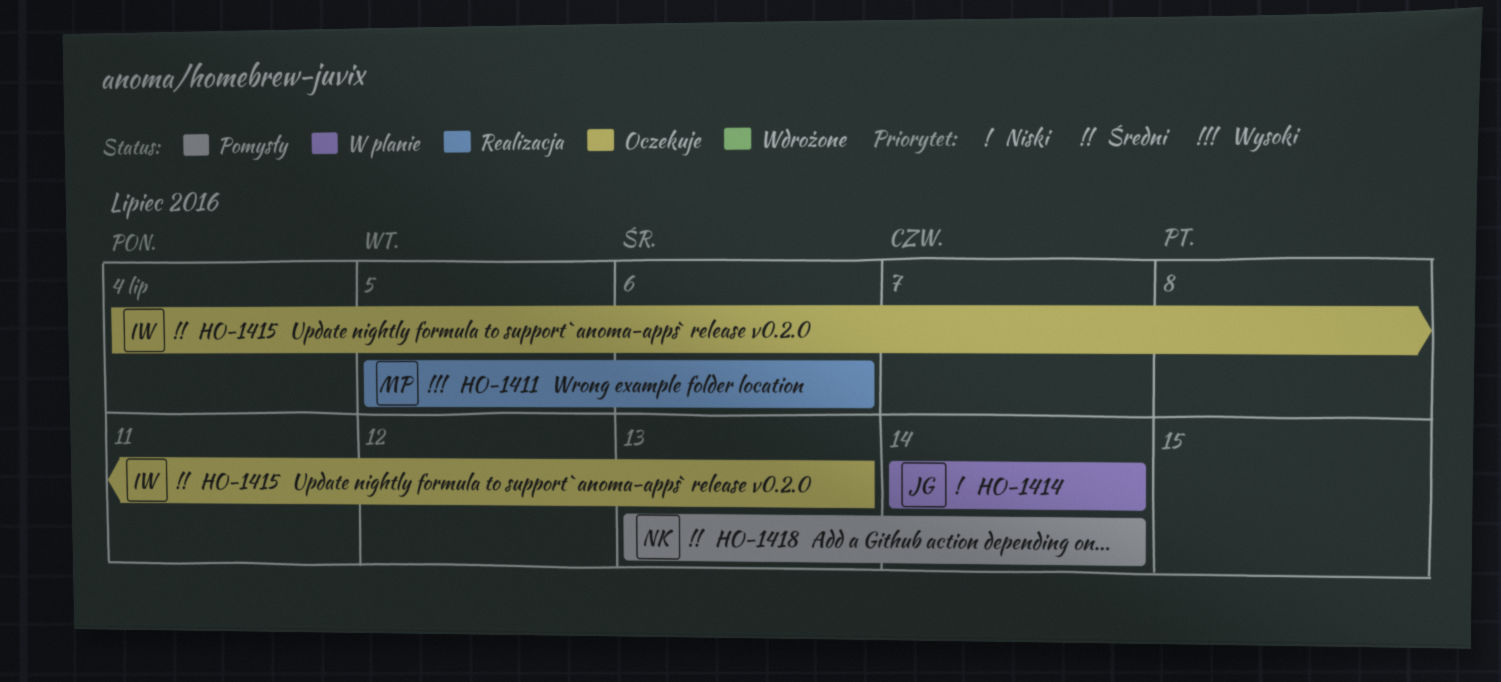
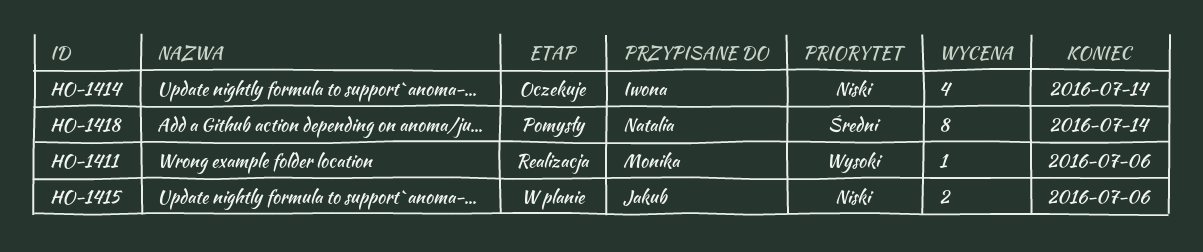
HO-1414, status: W planie -> Oczekuje
HO-1414, owner: Jakub -> Iwona
HO-1415, status: Oczekuje -> W planie
HO-1415, owner: Iwona -> Jakub
HO-1415, priority: Średni -> Niski
HO-1415, due: Jul 13 -> Jul 6

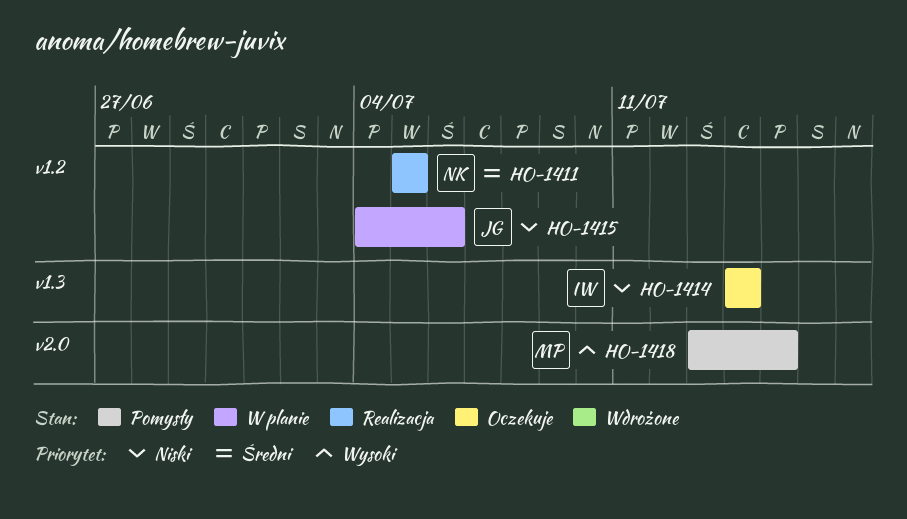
HO-1411, owner: Monika -> Natalia
HO-1411, priority: Wysoki -> Średni
HO-1411, due: Jul 6 -> Jul 5
HO-1418, owner: Natalia -> Monika
HO-1418, priority: Średni -> Wysoki
HO-1418, due: Jul 14 -> Jul 15

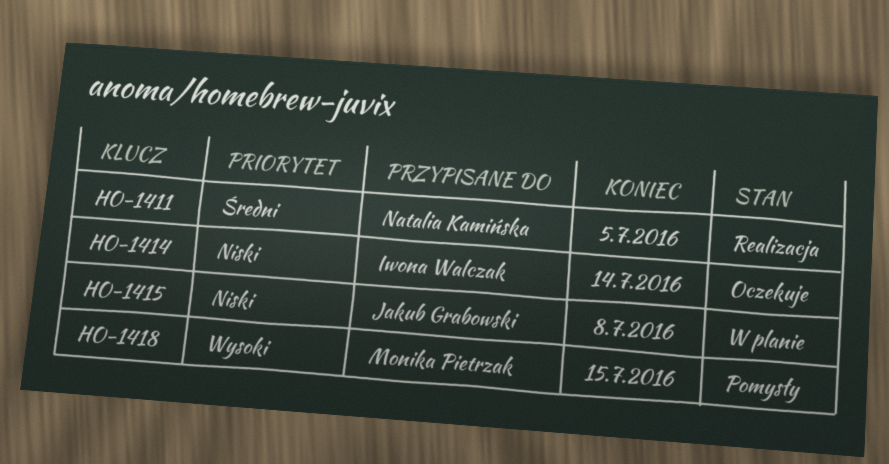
HO-1415, due: Jul 6 -> Jul 8

